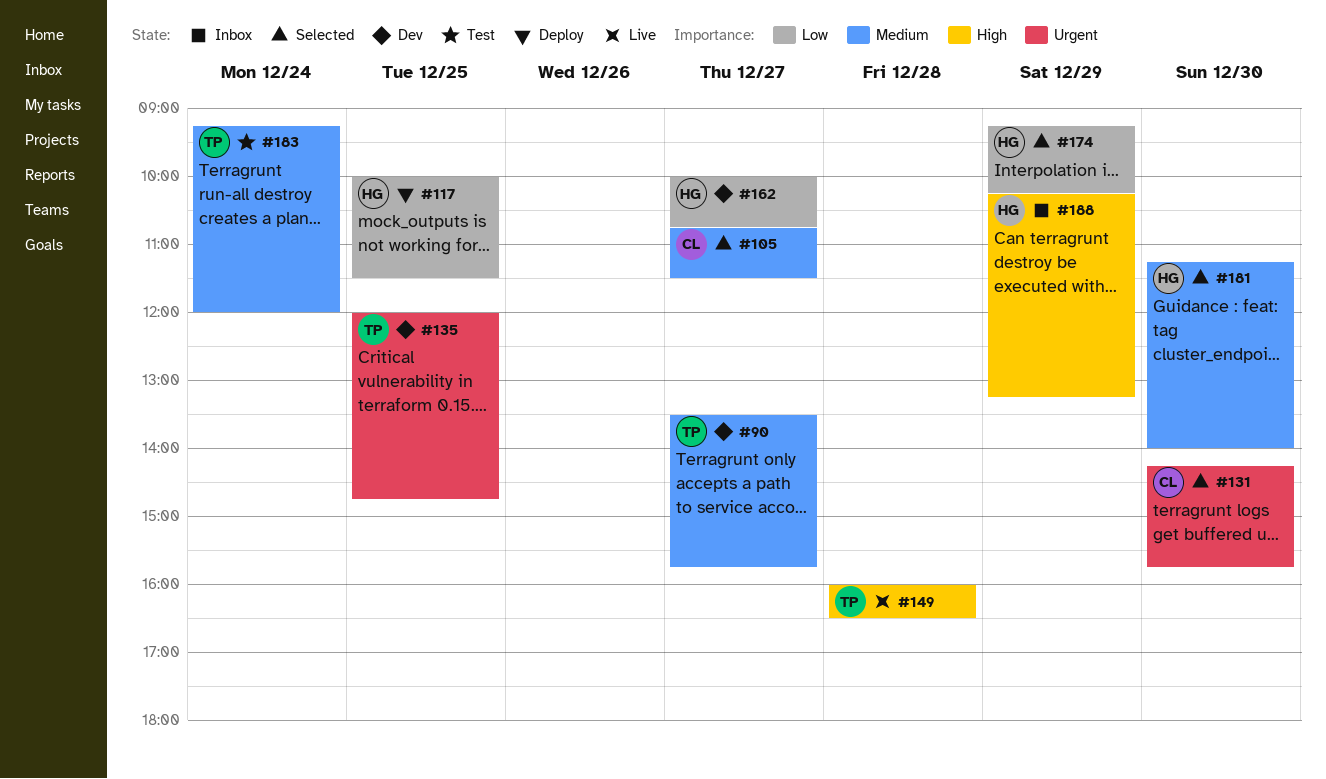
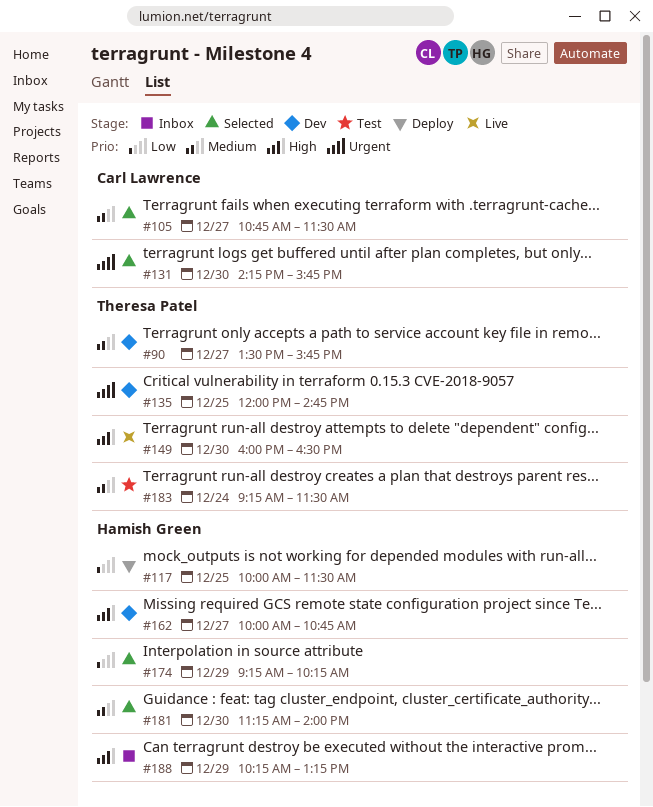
#149, day: Dec 28 -> Dec 30
#162, priority: Low -> High
#183, ends: 12:00 -> 11:30

